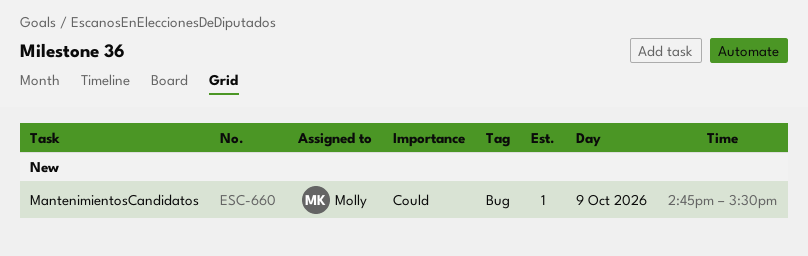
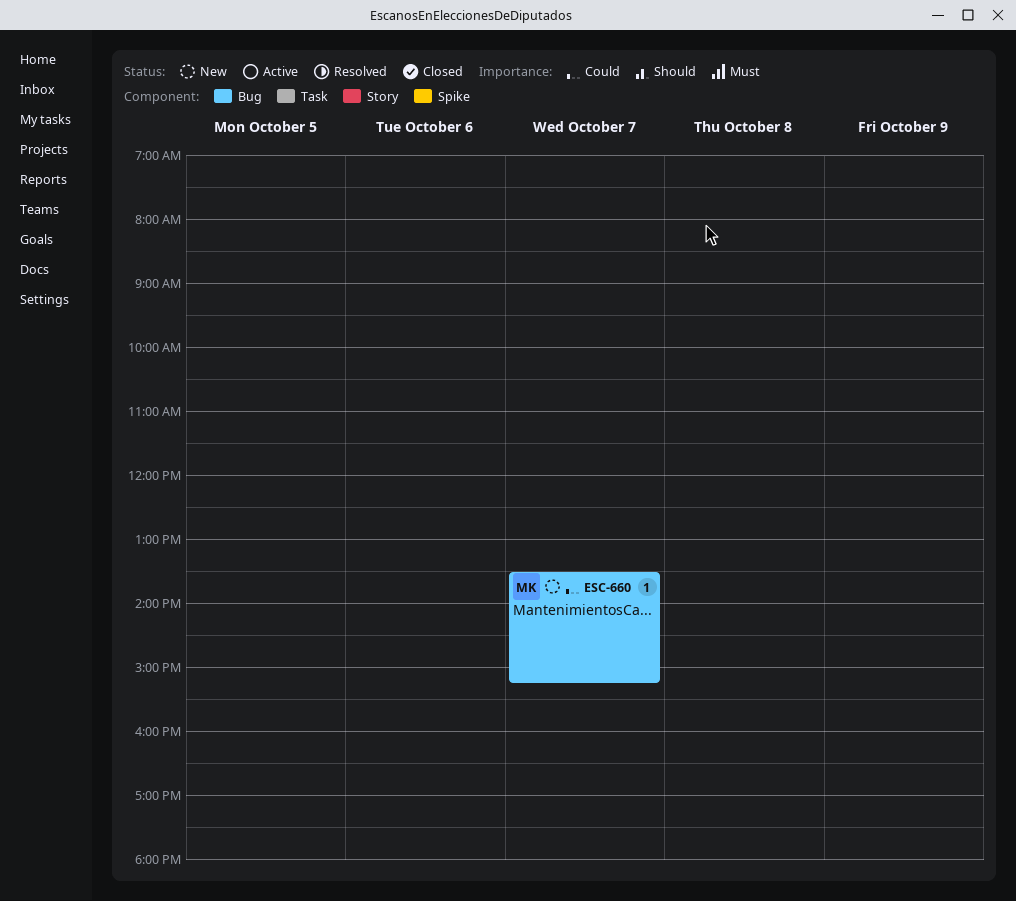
ESC-660, day: Oct 9 -> Oct 7
ESC-660, begins: 14:45 -> 13:30
ESC-660, ends: 15:30 -> 15:15

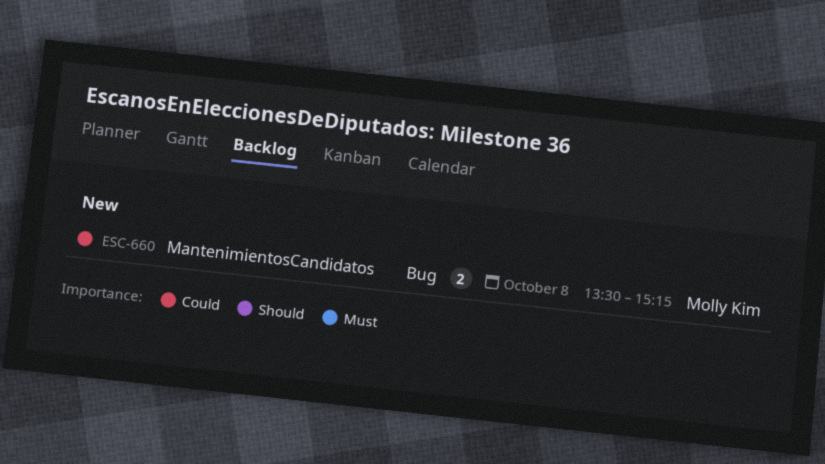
ESC-660, estimate: 1 -> 2
ESC-660, day: Oct 7 -> Oct 8

